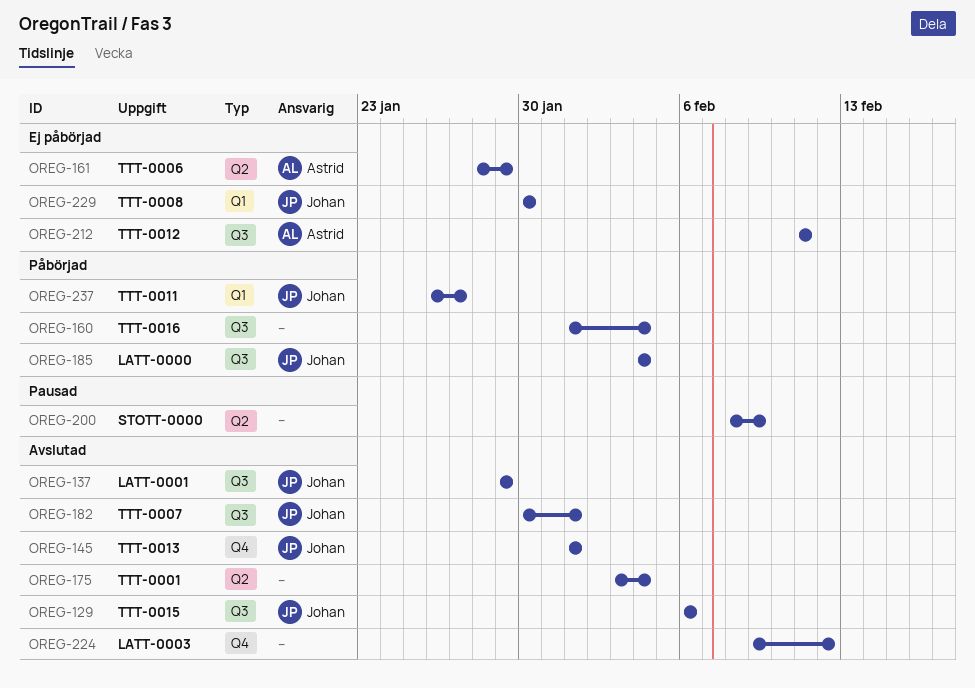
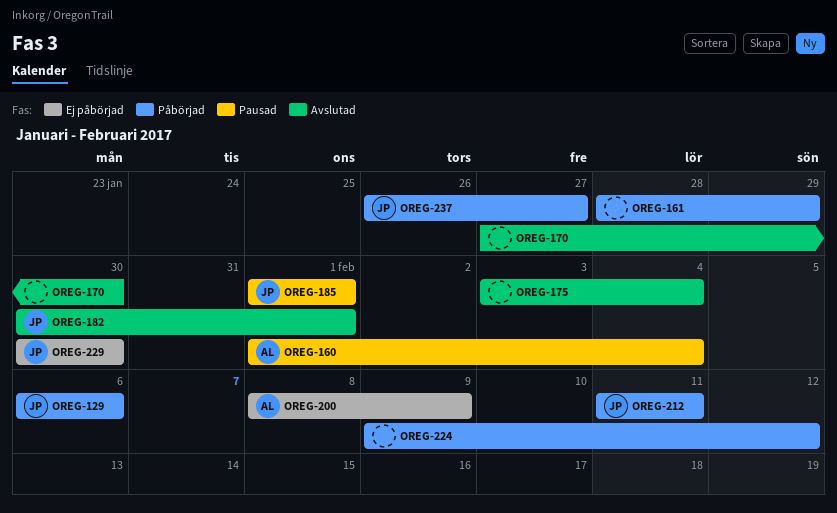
OREG-129, status: Avslutad -> Påbörjad
OREG-137: present -> none
OREG-145: present -> none
OREG-160, status: Påbörjad -> Pausad
OREG-160, owner: none -> Astrid
OREG-161, status: Ej påbörjad -> Påbörjad
OREG-161, owner: Astrid -> none
OREG-170: none -> present
OREG-185, status: Påbörjad -> Pausad
OREG-185, start: Feb 4 -> Feb 1
OREG-185, due: Feb 4 -> Feb 1
OREG-200, status: Pausad -> Ej påbörjad
OREG-200, owner: none -> Astrid
OREG-212, status: Ej påbörjad -> Påbörjad
OREG-212, owner: Astrid -> Johan
OREG-224, status: Avslutad -> Påbörjad

